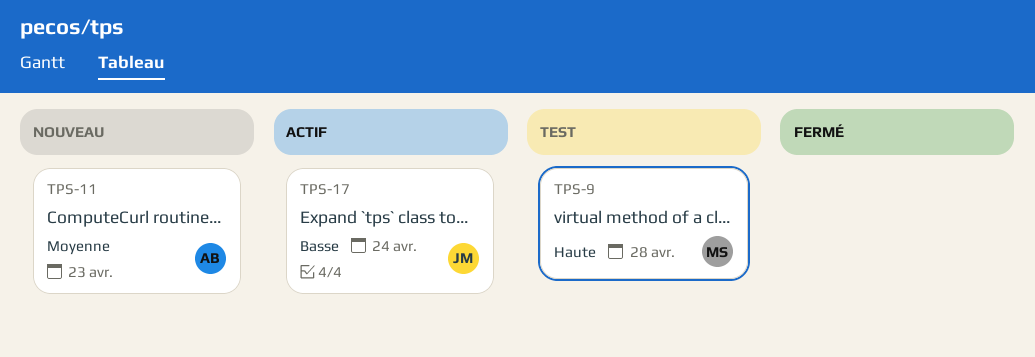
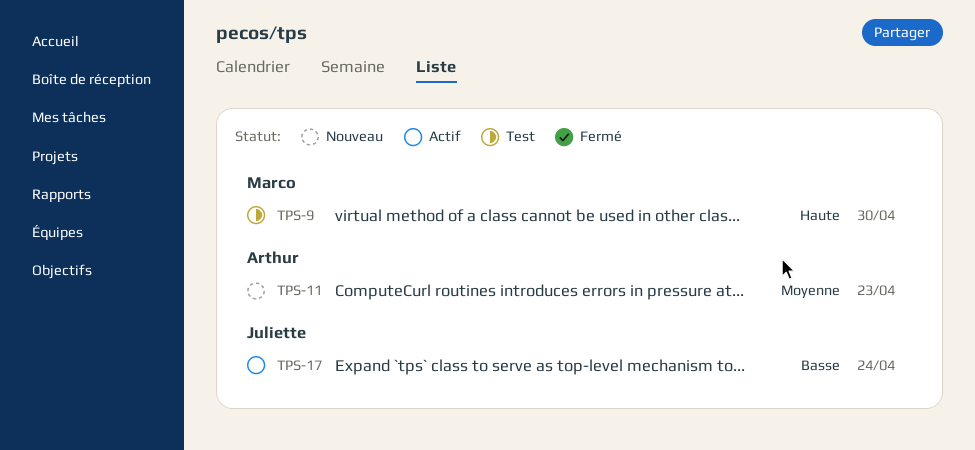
TPS-9, due: Apr 28 -> Apr 30

